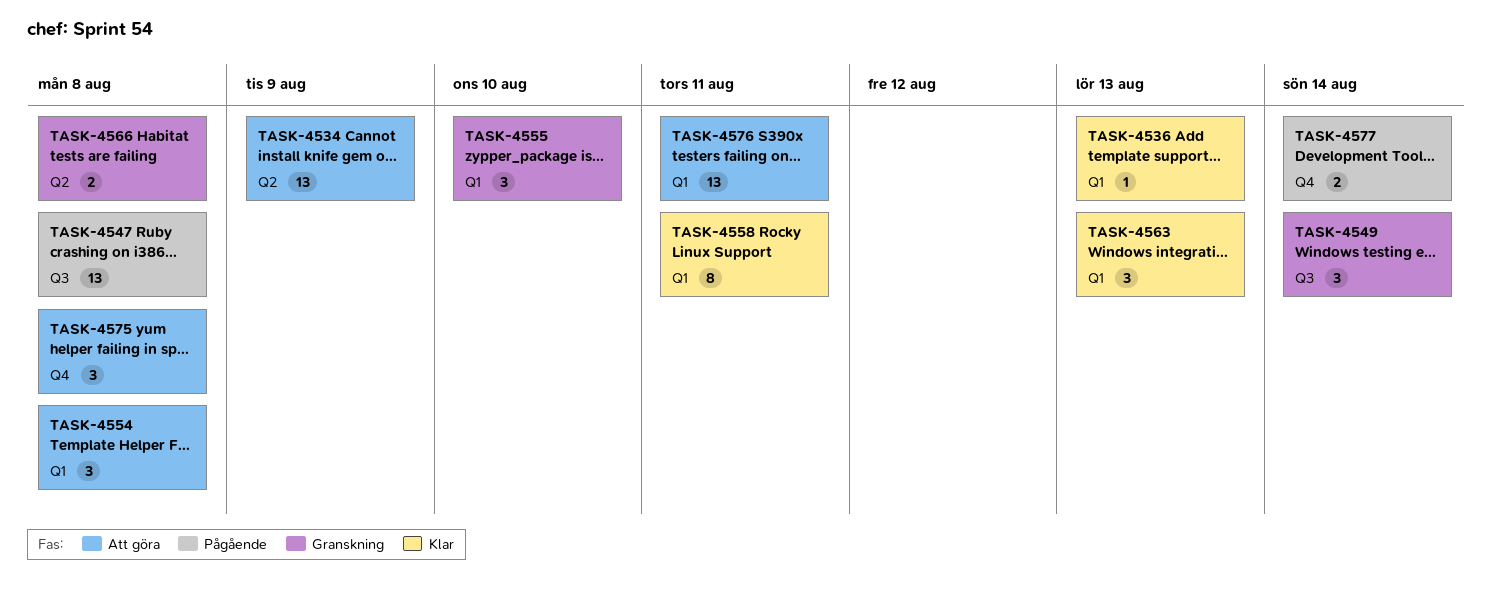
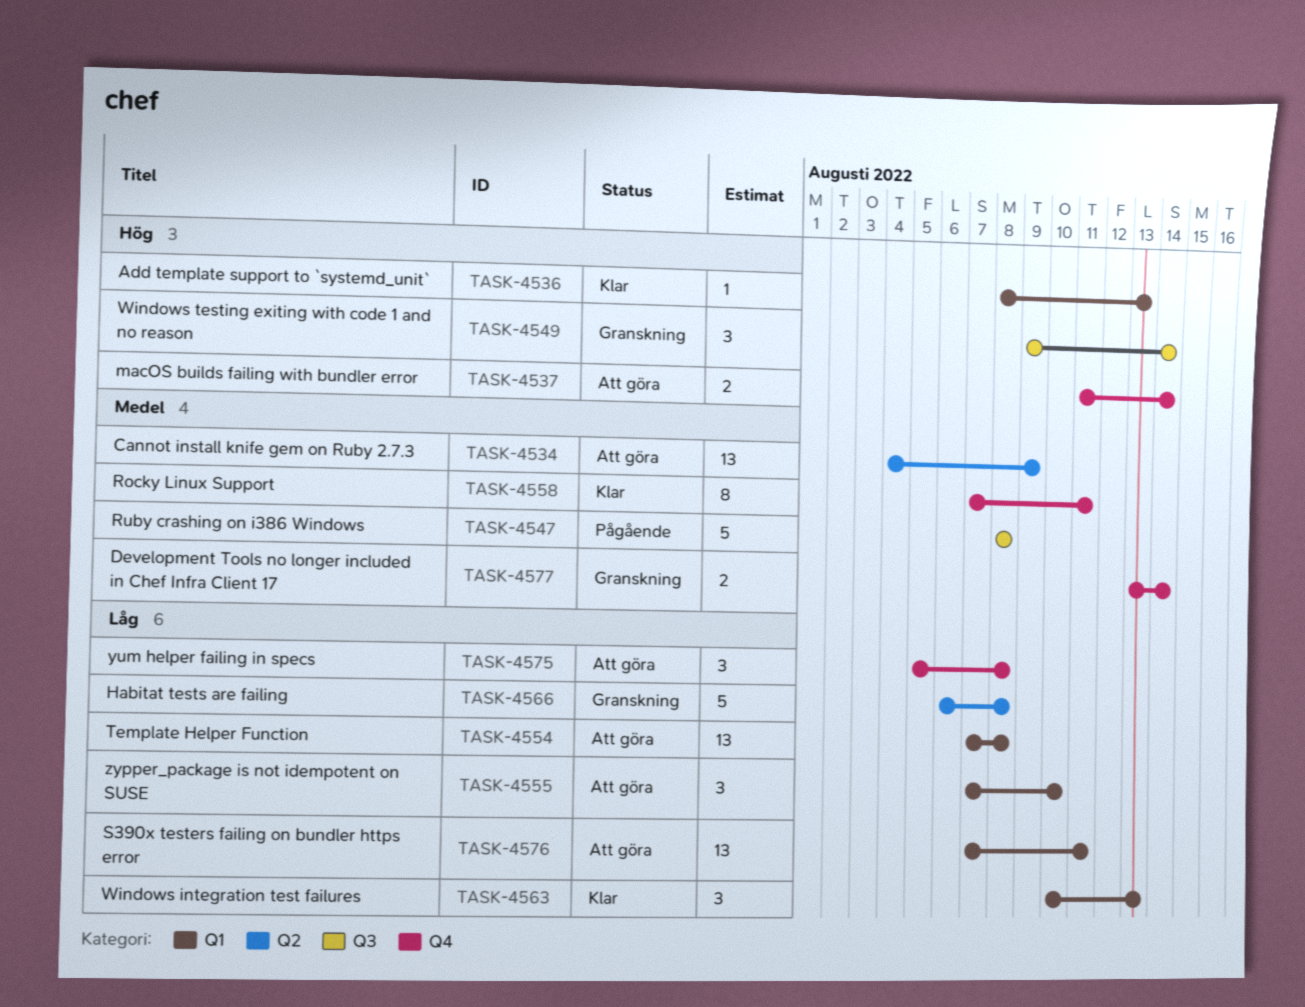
TASK-4537: none -> present
TASK-4547, estimate: 13 -> 5
TASK-4554, estimate: 3 -> 13
TASK-4555, status: Granskning -> Att göra
TASK-4558, label: Q1 -> Q4
TASK-4566, estimate: 2 -> 5
TASK-4577, status: Pågående -> Granskning

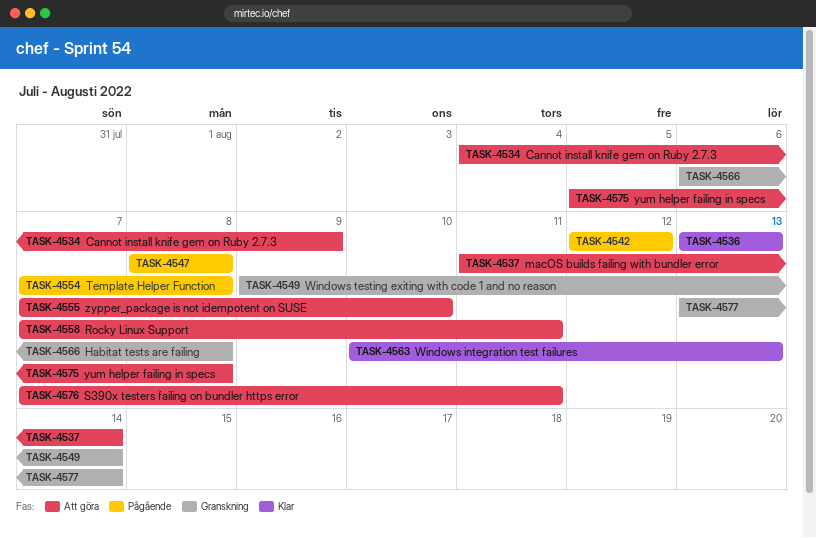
TASK-4536, start: Aug 8 -> Aug 13
TASK-4542: none -> present
TASK-4554, status: Att göra -> Pågående
TASK-4558, status: Klar -> Att göra

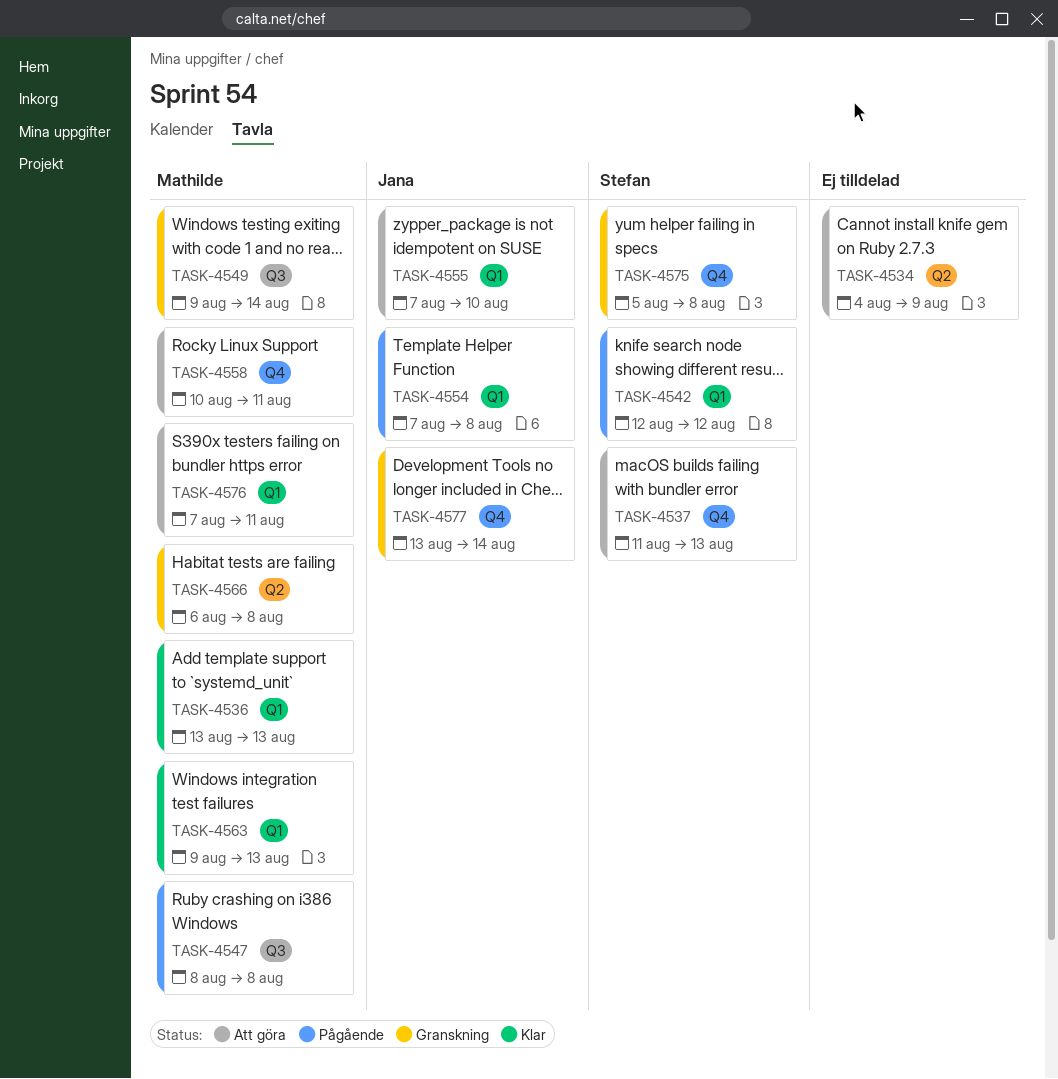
TASK-4537, due: Aug 14 -> Aug 13
TASK-4558, start: Aug 7 -> Aug 10
TASK-4563, start: Aug 10 -> Aug 9
TASK-4575, status: Att göra -> Granskning

